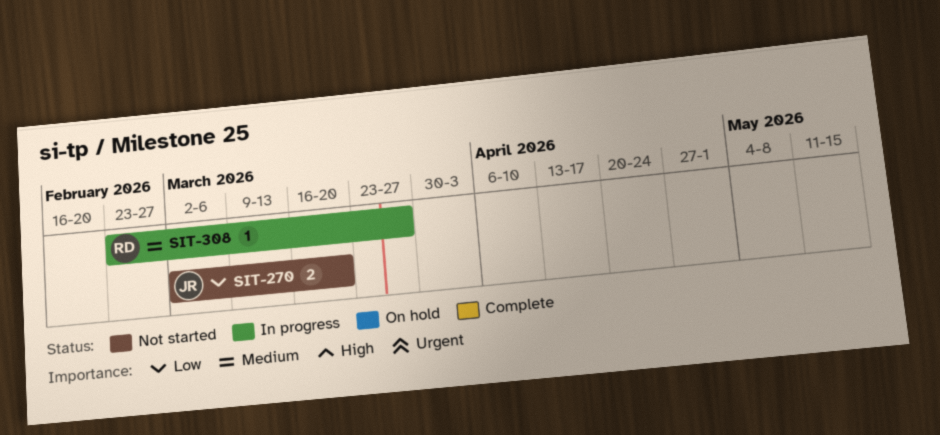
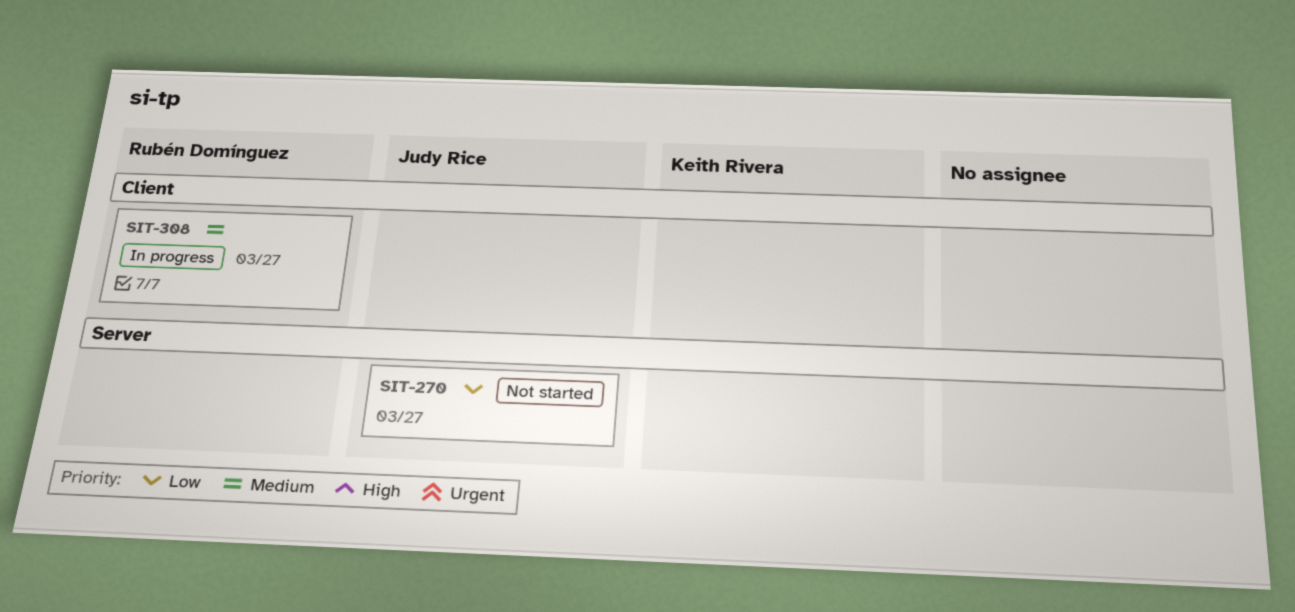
SIT-270, due: Mar 20 -> Mar 27

